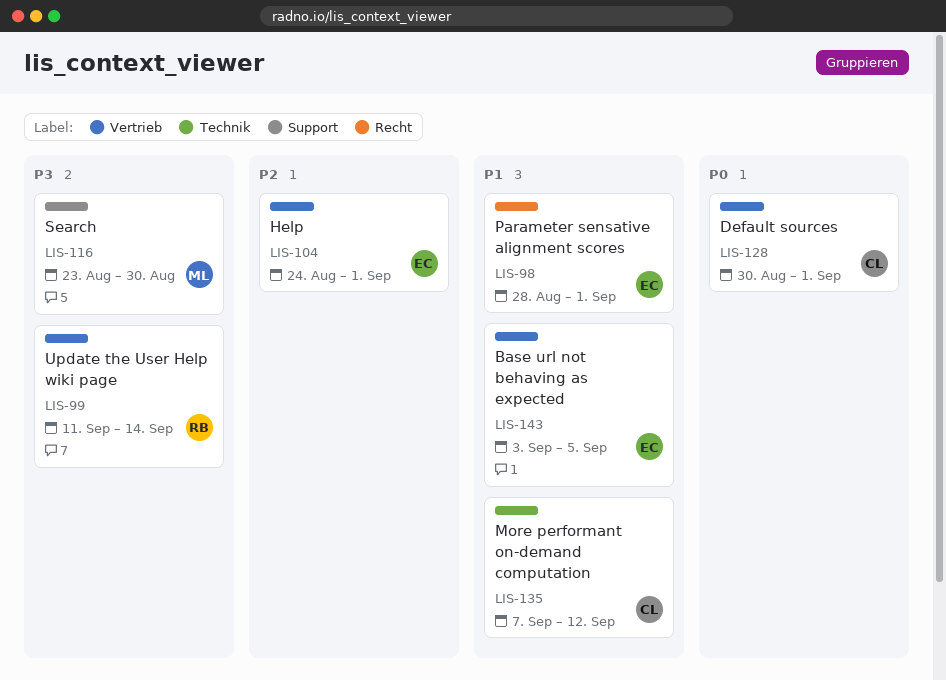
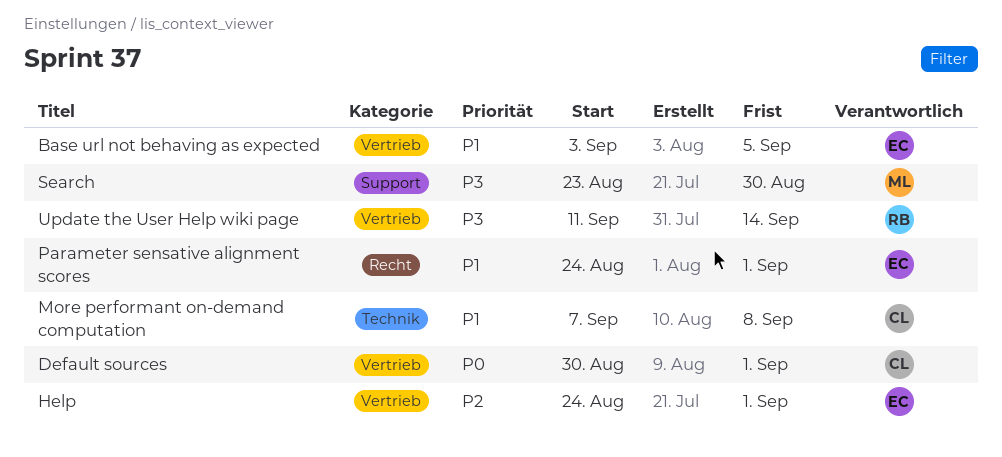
More performant on-demand computation, due: Sep 12 -> Sep 8
Parameter sensative alignment scores, start: Aug 28 -> Aug 24

